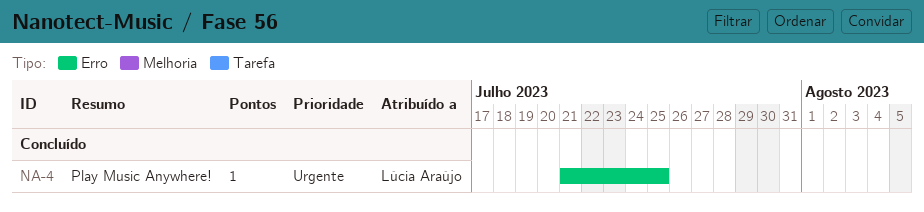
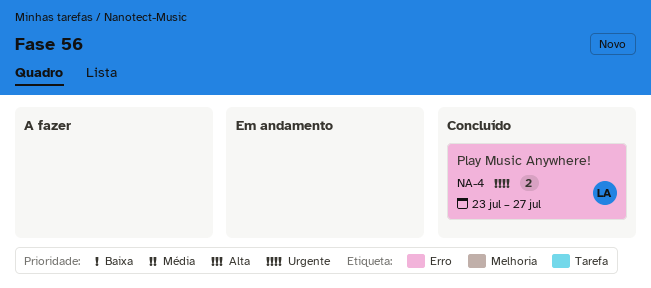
NA-4, estimate: 1 -> 2
NA-4, start: Jul 21 -> Jul 23
NA-4, due: Jul 25 -> Jul 27

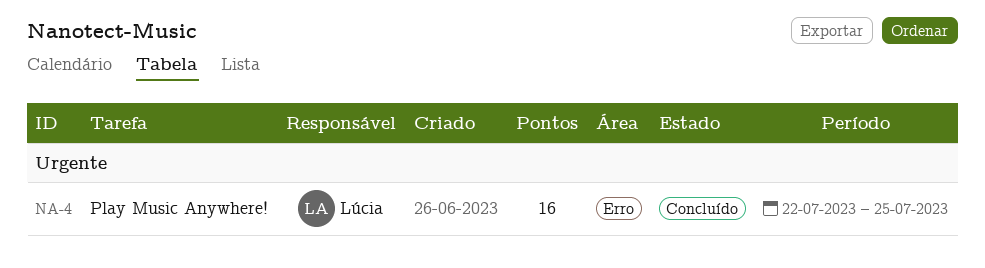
NA-4, estimate: 2 -> 16
NA-4, start: Jul 23 -> Jul 22
NA-4, due: Jul 27 -> Jul 25

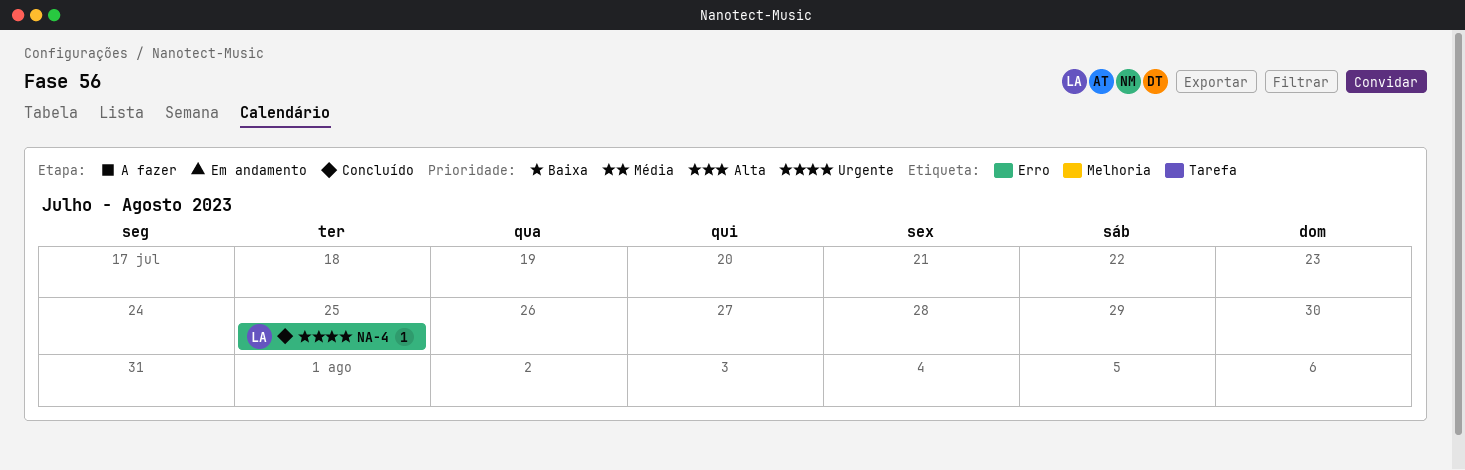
NA-4, estimate: 16 -> 1
NA-4, start: Jul 22 -> Jul 25

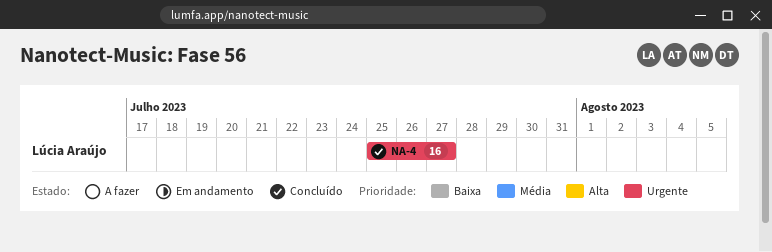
NA-4, estimate: 1 -> 16
NA-4, due: Jul 25 -> Jul 27

